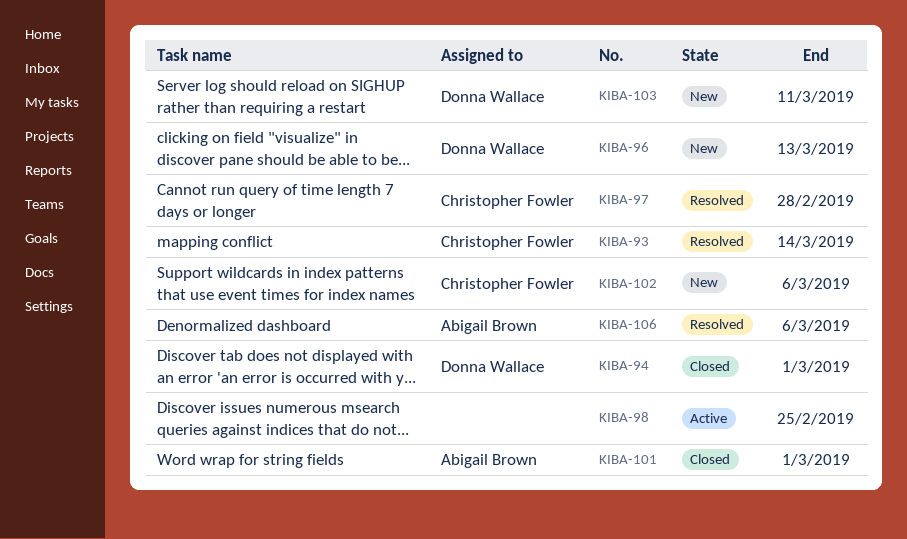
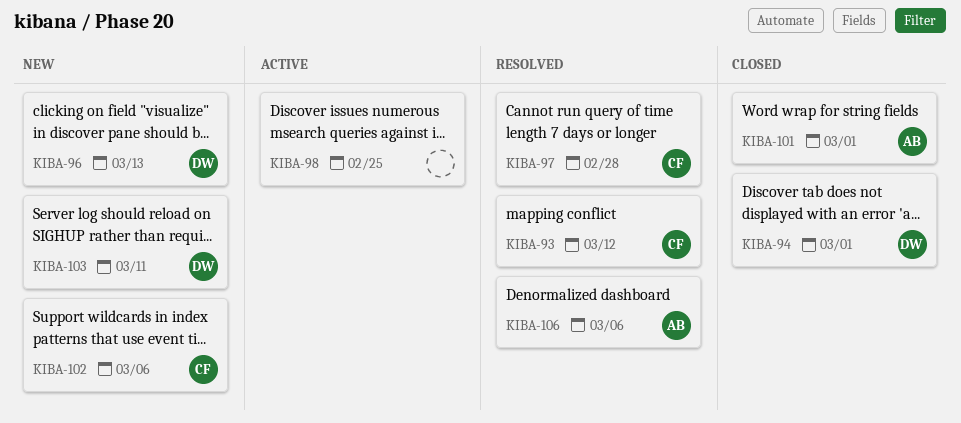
KIBA-93, due: Mar 14 -> Mar 12

